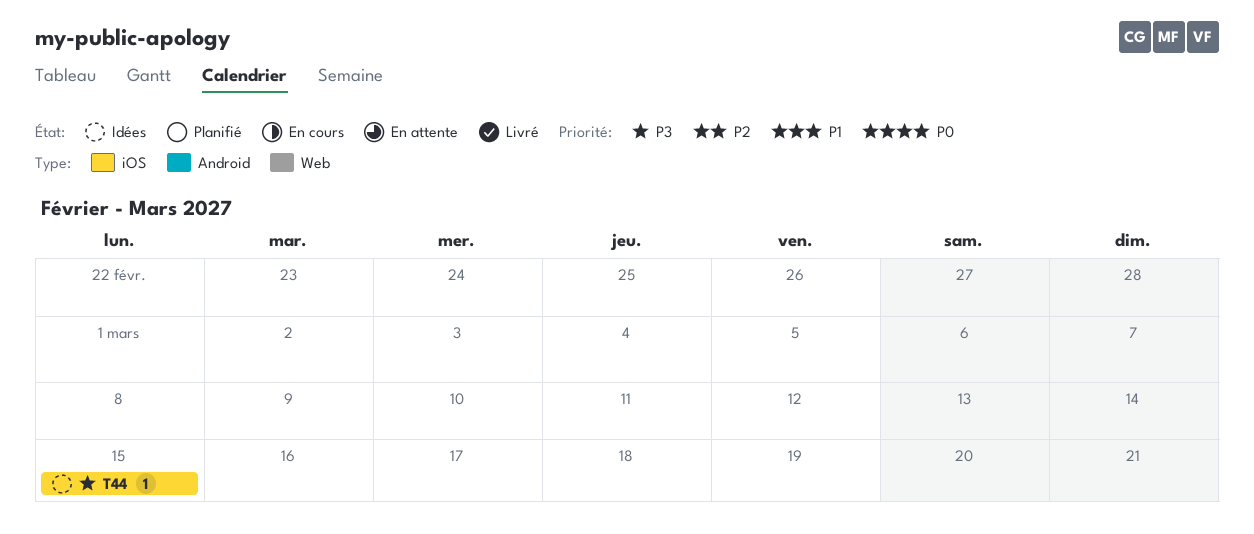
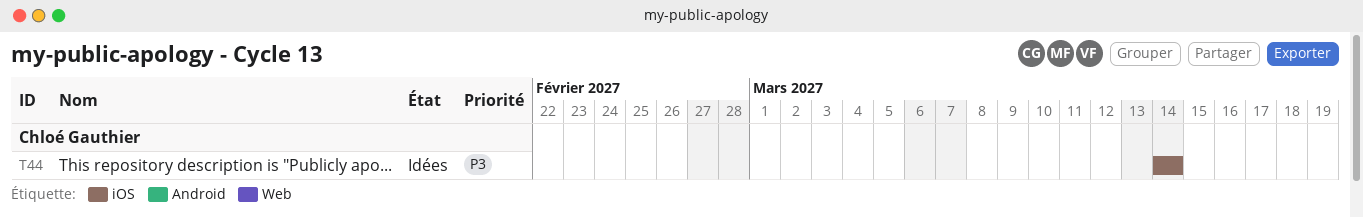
T44, start: Mar 15 -> Mar 14
T44, due: Mar 15 -> Mar 14

